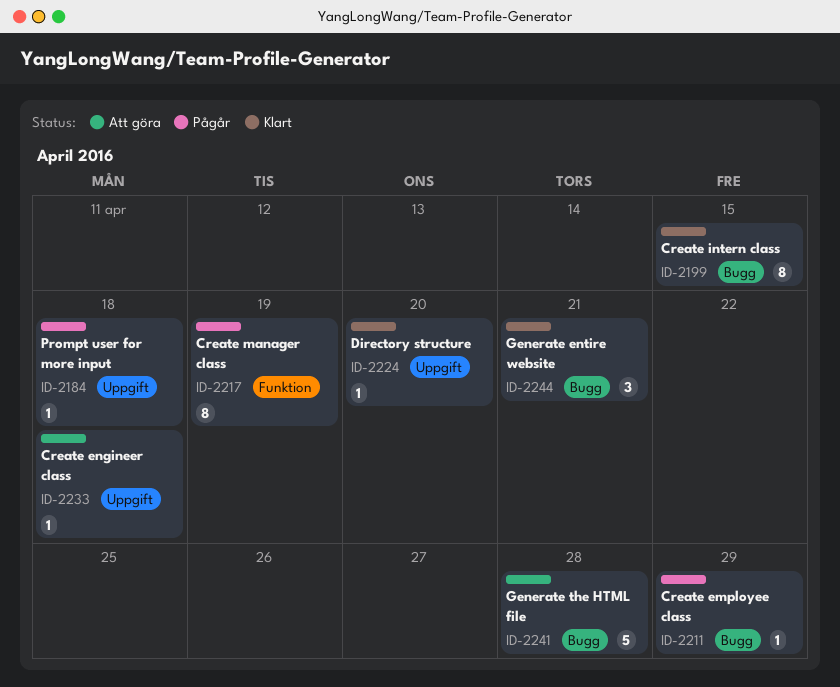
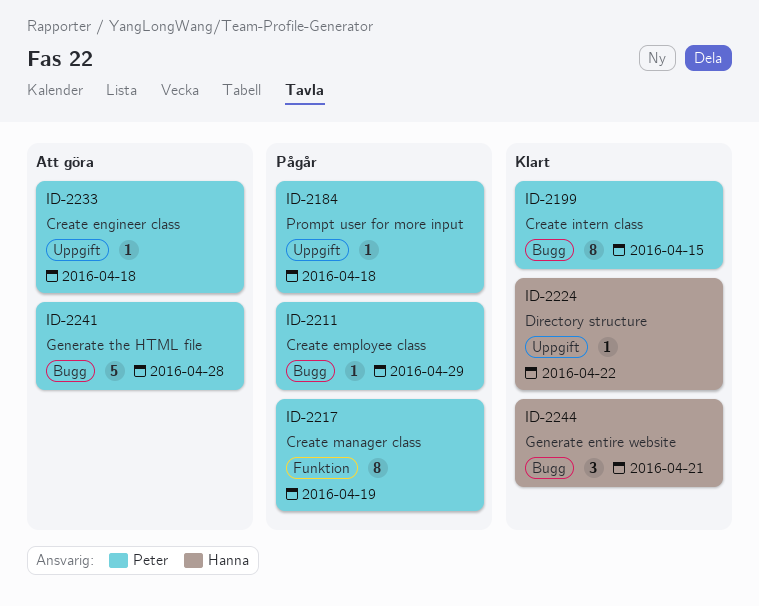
ID-2224, due: Apr 20 -> Apr 22

